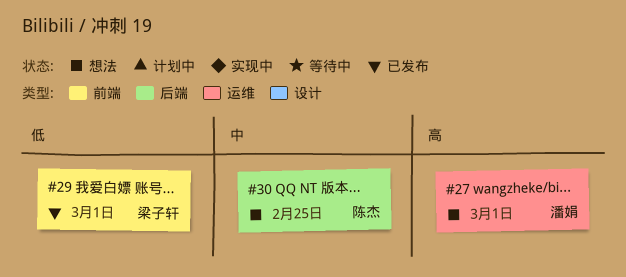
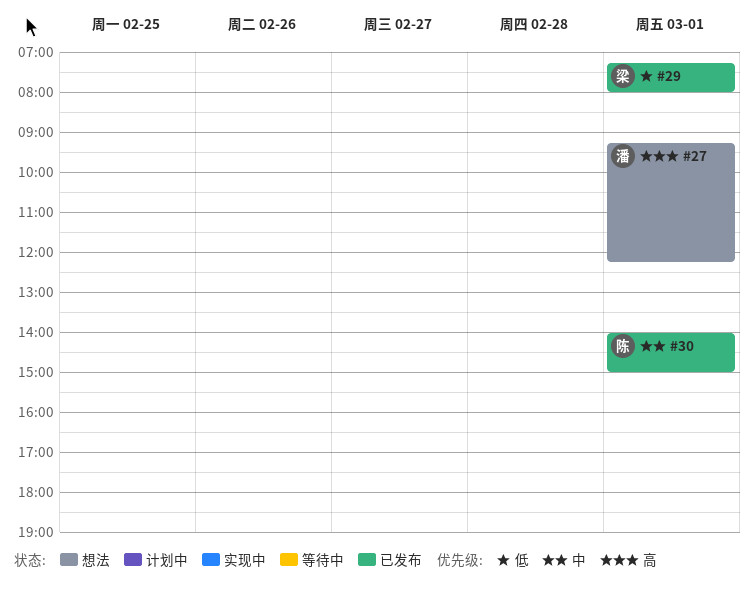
#30, status: 想法 -> 已发布
#30, day: Feb 25 -> Mar 1

